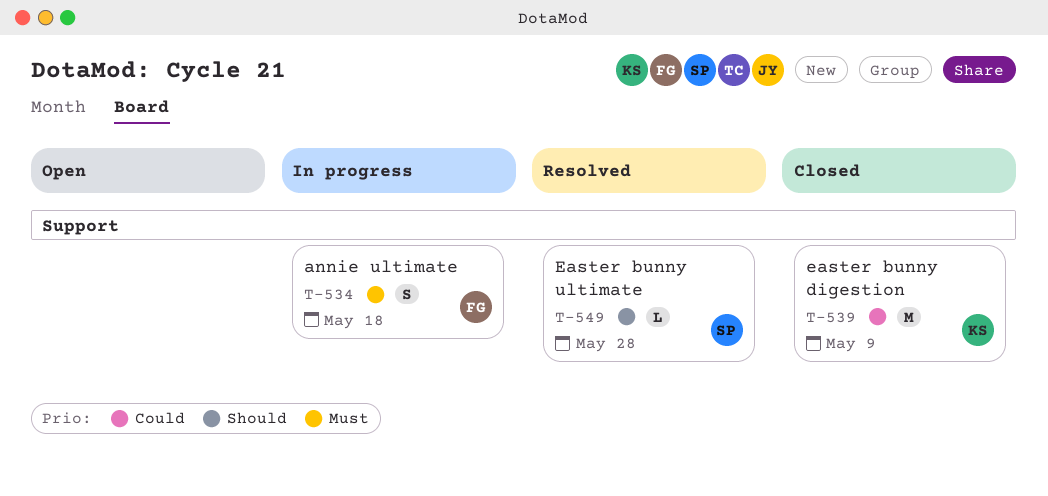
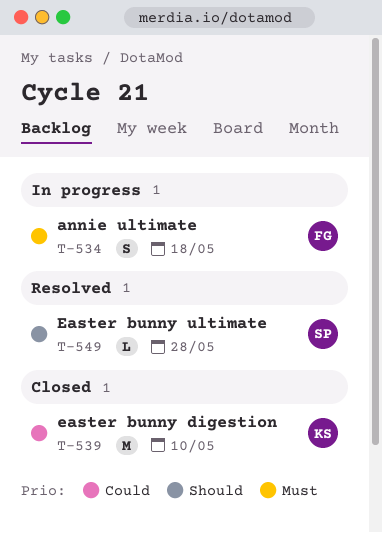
T-539, due: May 9 -> May 10

